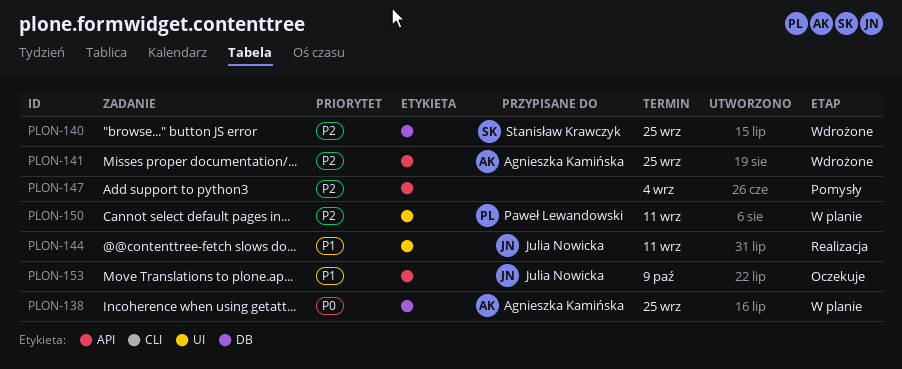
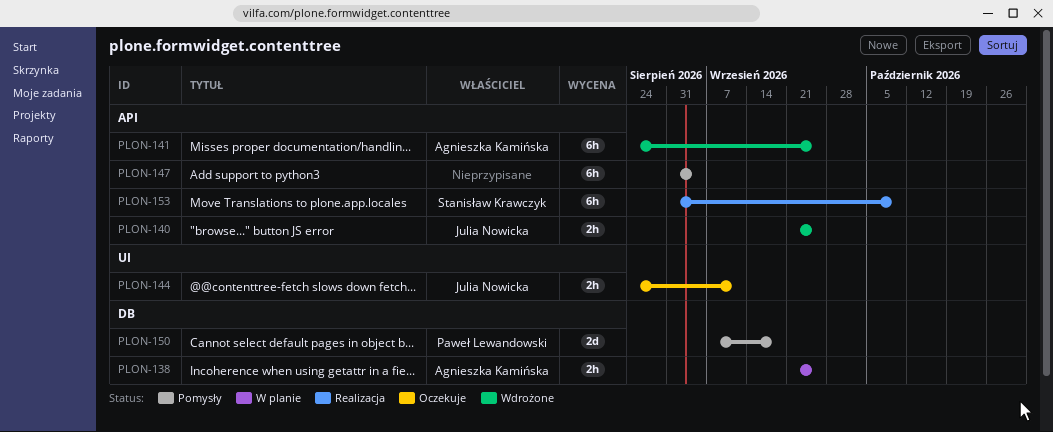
PLON-140, owner: Stanisław Krawczyk -> Julia Nowicka
PLON-140, label: DB -> API
PLON-144, status: Realizacja -> Oczekuje
PLON-150, status: W planie -> Pomysły
PLON-150, label: UI -> DB
PLON-150, due: Sep 11 -> Sep 18
PLON-153, status: Oczekuje -> Realizacja
PLON-153, owner: Julia Nowicka -> Stanisław Krawczyk

